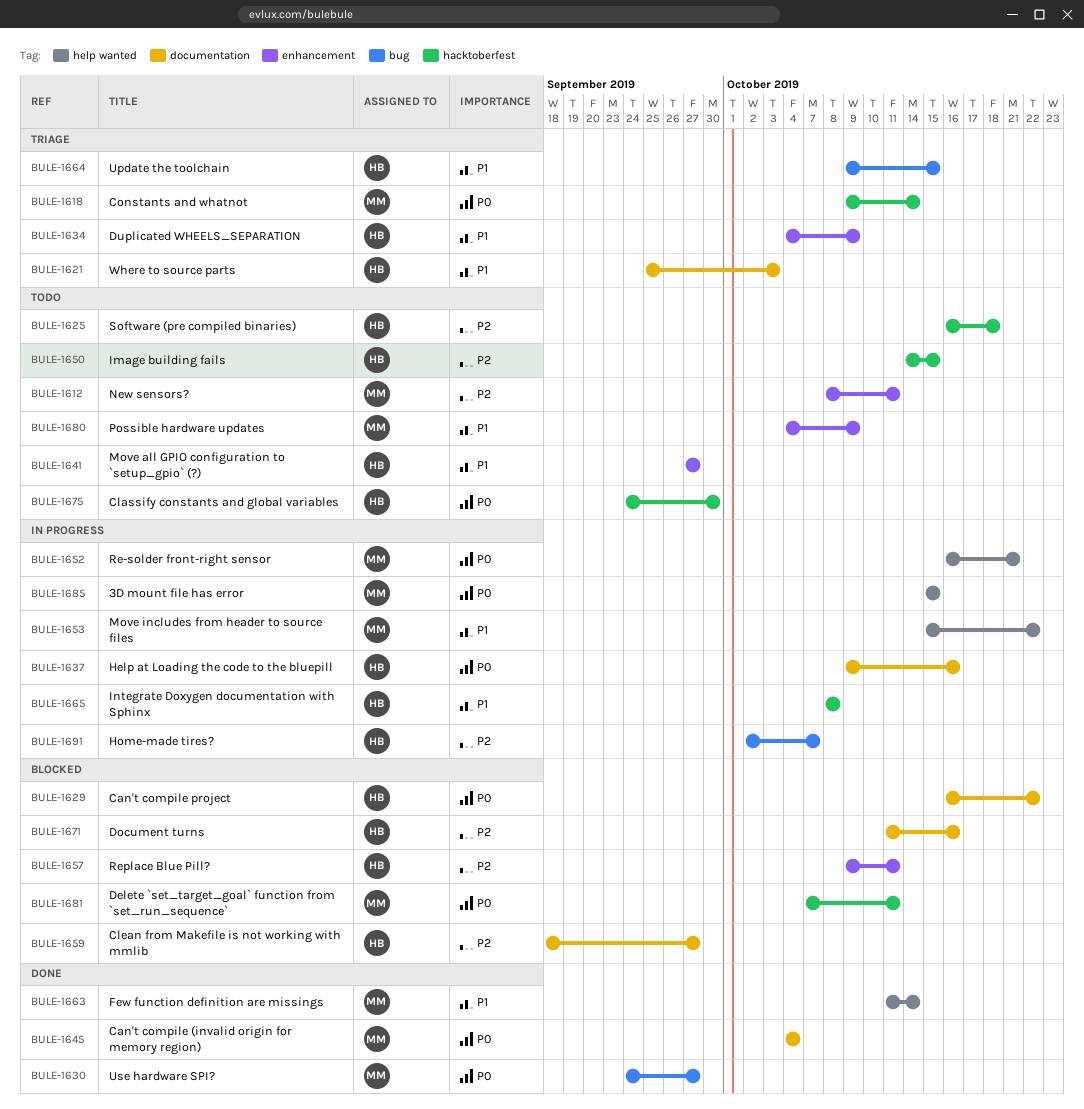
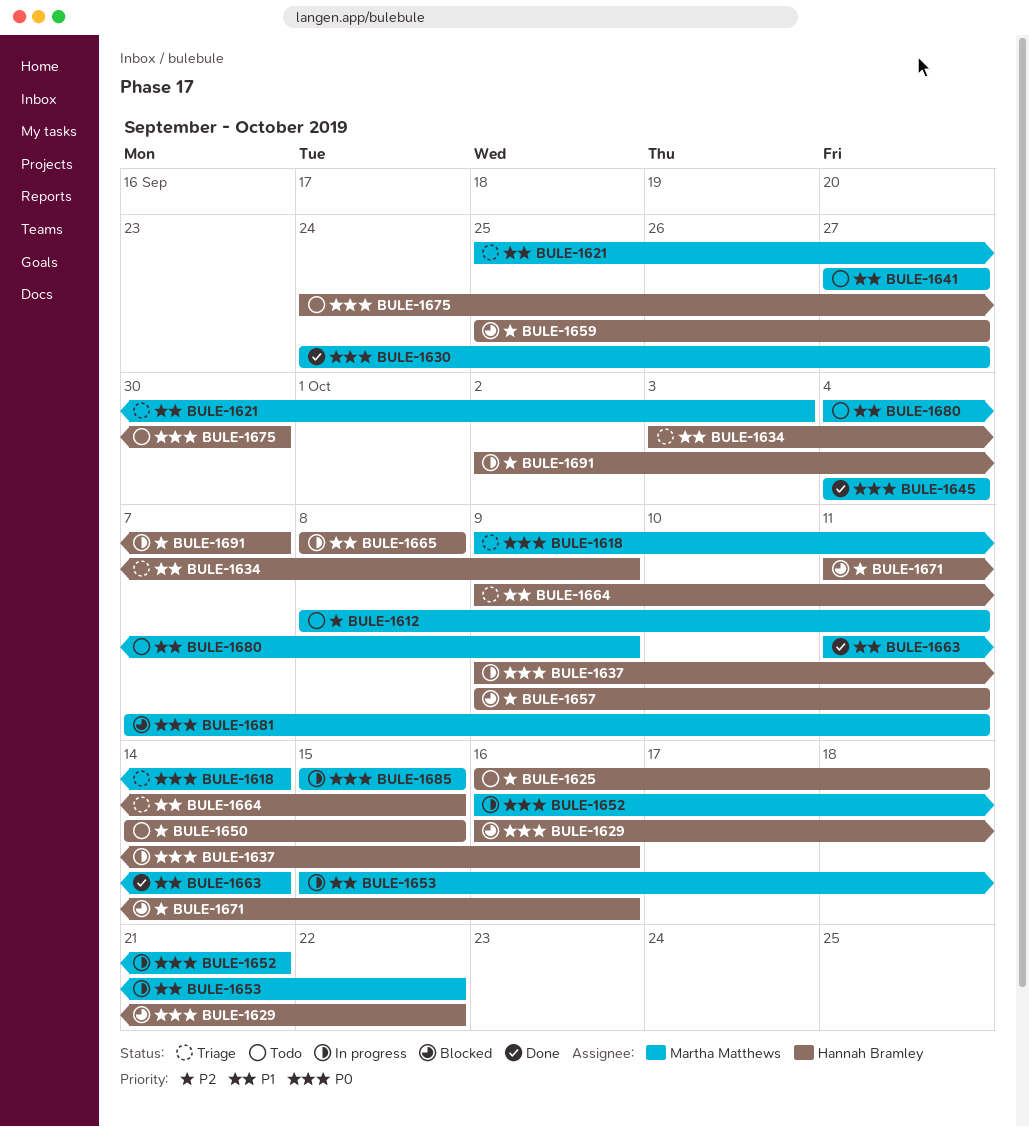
BULE-1621, owner: Hannah Bramley -> Martha Matthews
BULE-1634, start: Oct 4 -> Oct 3
BULE-1641, owner: Hannah Bramley -> Martha Matthews
BULE-1659, start: Sep 18 -> Sep 25

